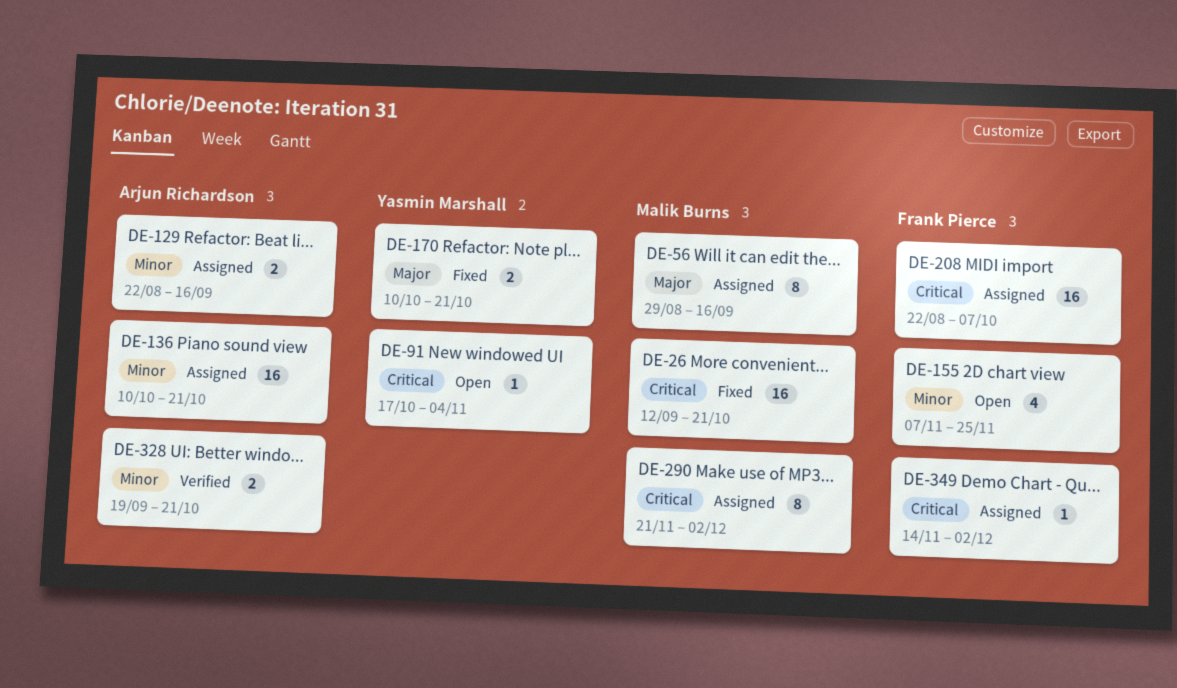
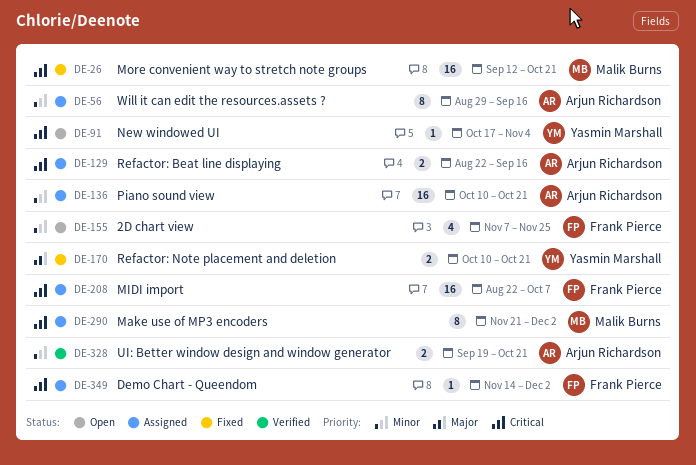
DE-56, owner: Malik Burns -> Arjun Richardson
DE-56, priority: Major -> Minor
DE-129, priority: Minor -> Critical

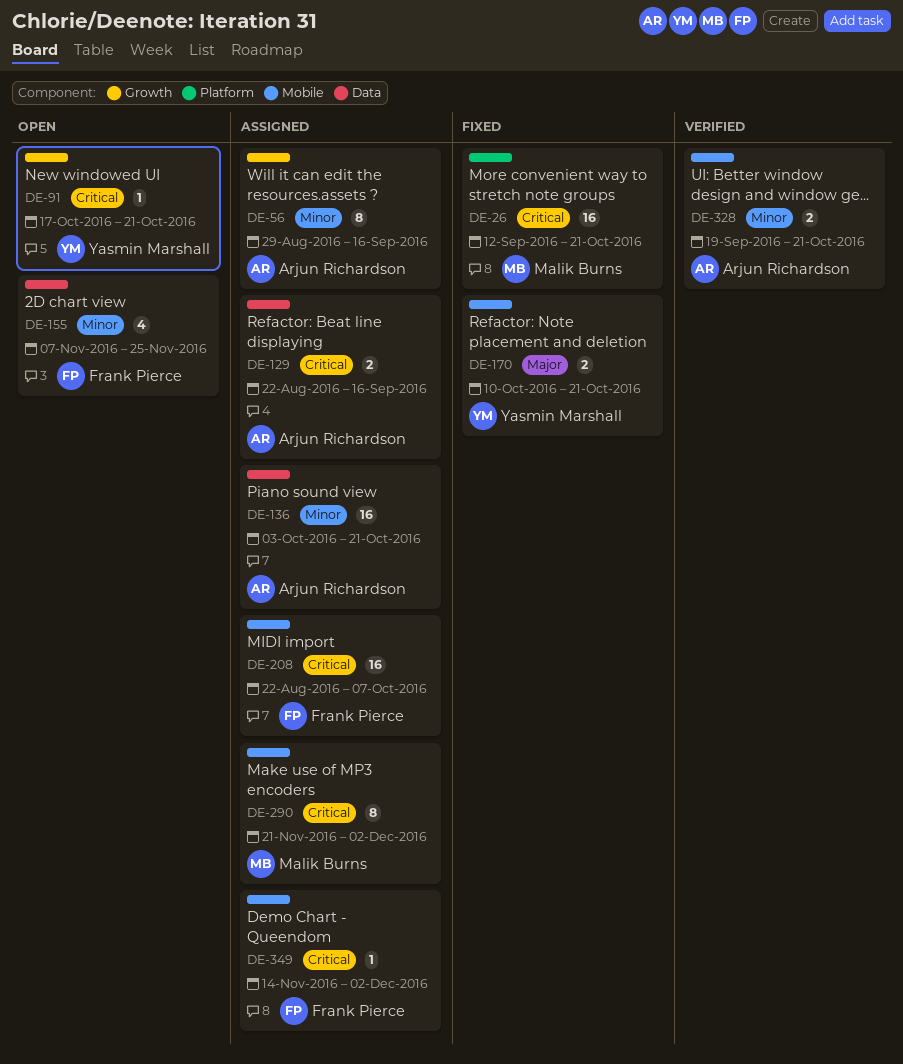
DE-91, due: Nov 4 -> Oct 21
DE-136, start: Oct 10 -> Oct 3

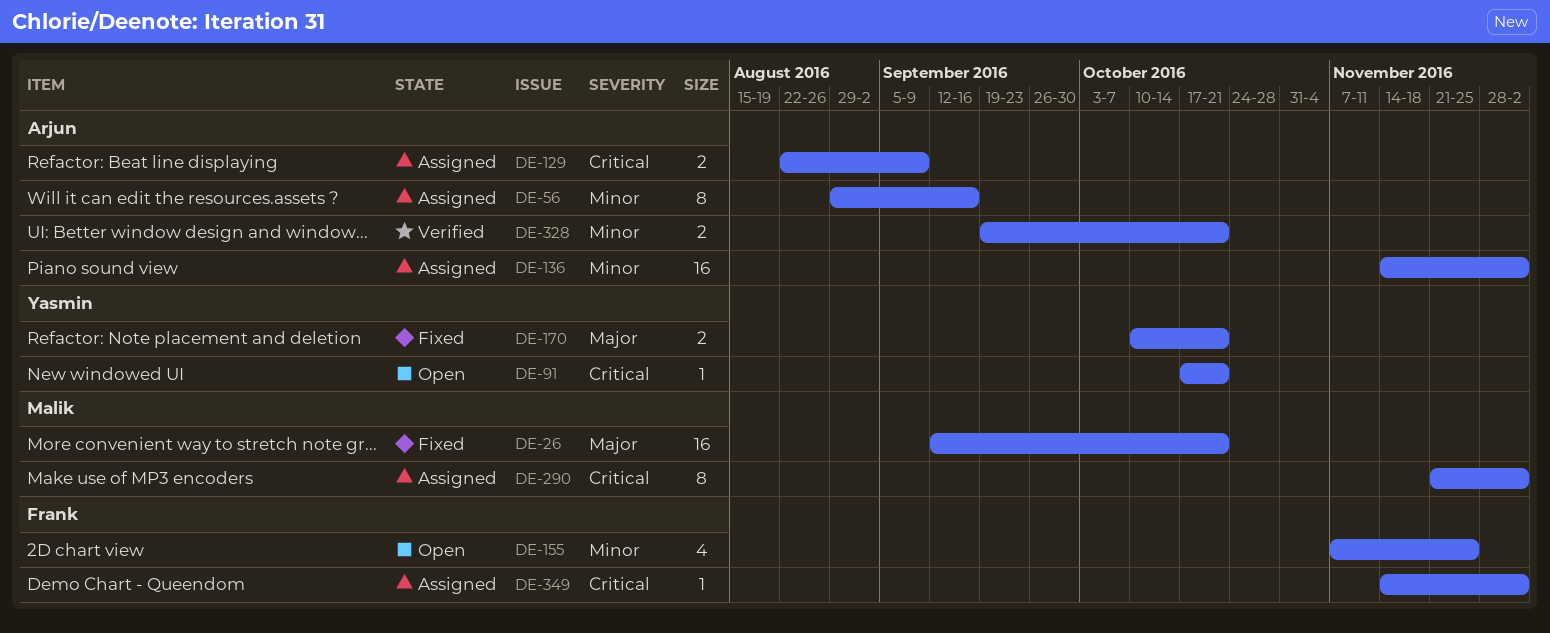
DE-26, priority: Critical -> Major
DE-129, due: Sep 16 -> Sep 9
DE-136, start: Oct 3 -> Nov 14
DE-136, due: Oct 21 -> Dec 2
DE-208: present -> none

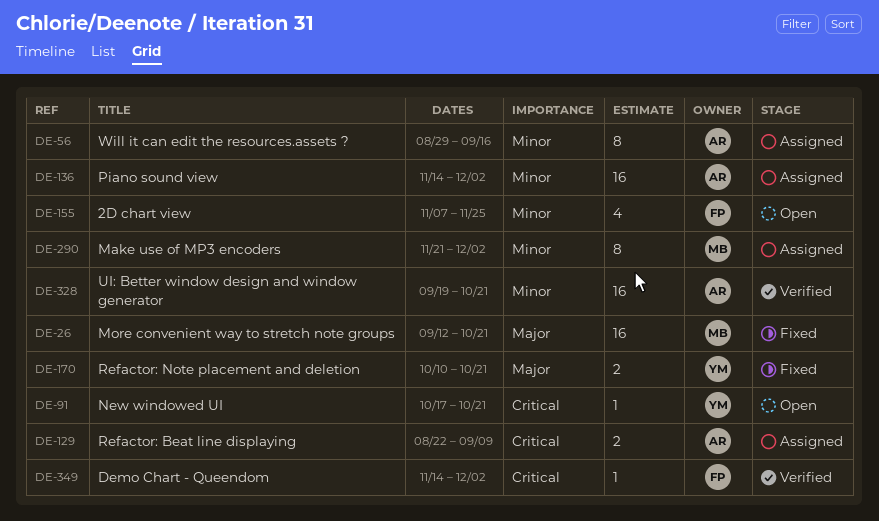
DE-290, priority: Critical -> Minor
DE-328, estimate: 2 -> 16
DE-349, status: Assigned -> Verified

